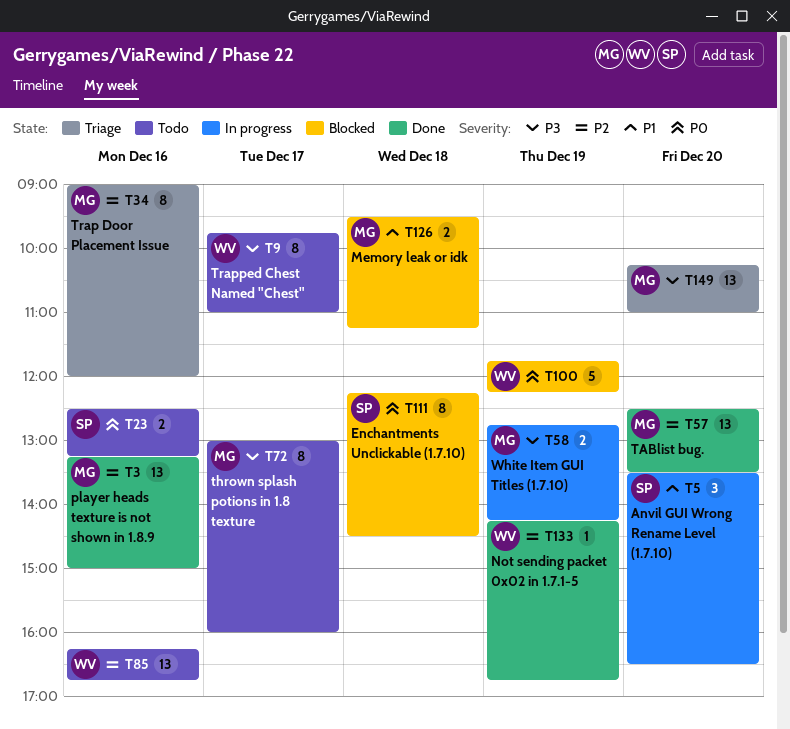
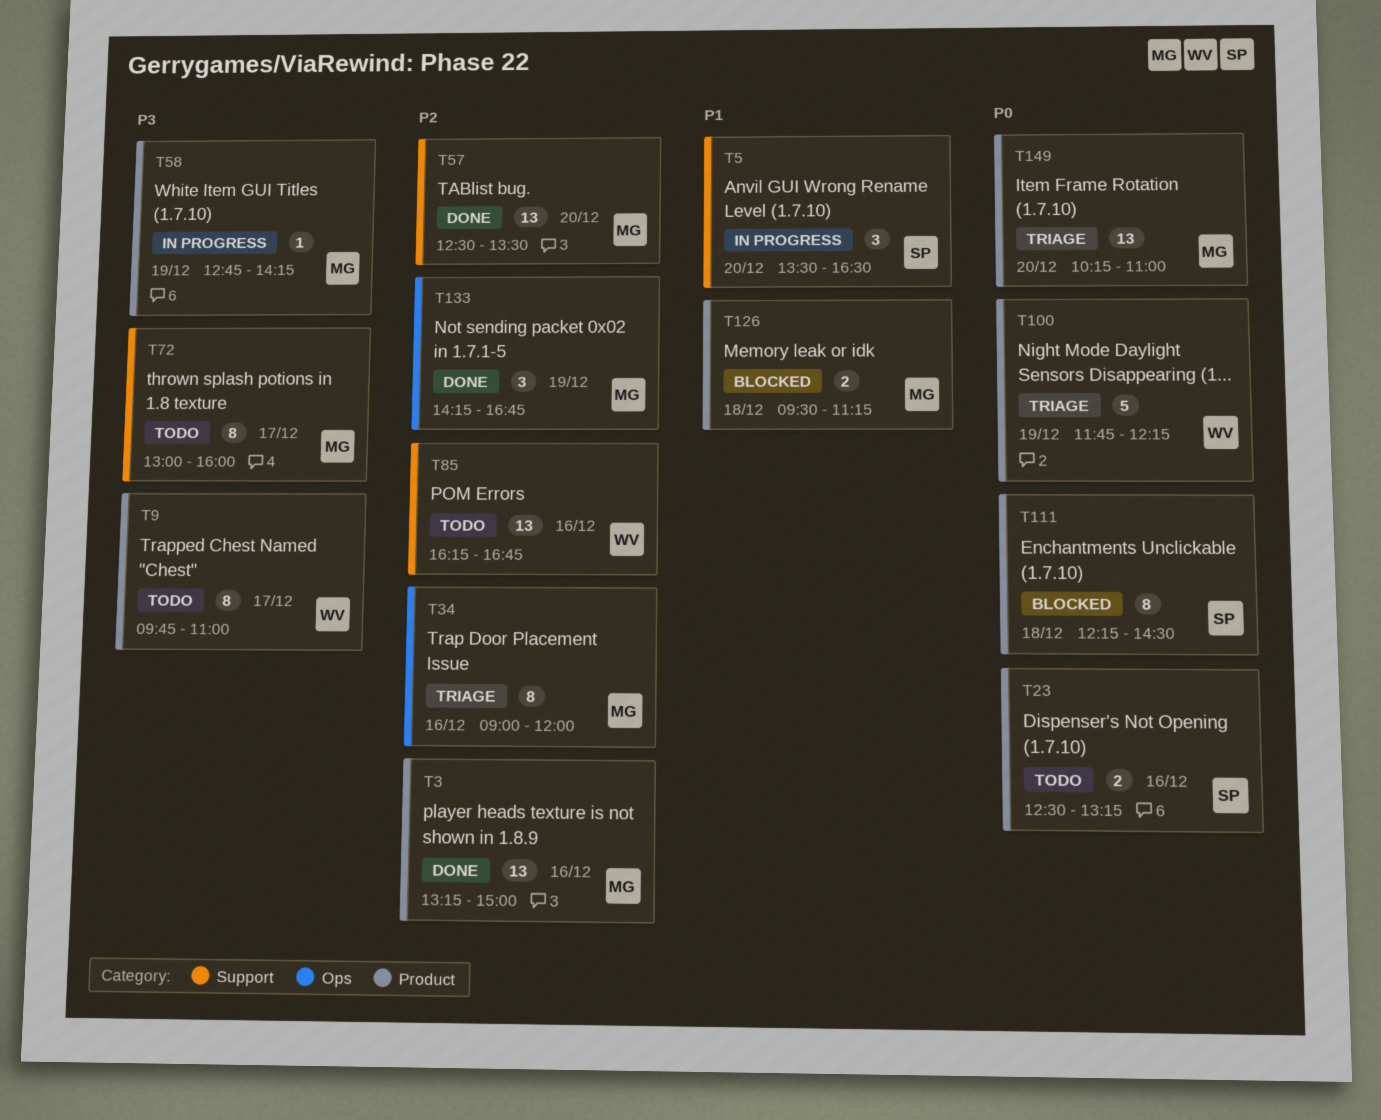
T58, estimate: 2 -> 1
T100, status: Blocked -> Triage
T133, owner: WV -> MG
T133, estimate: 1 -> 3
T149, priority: P3 -> P0

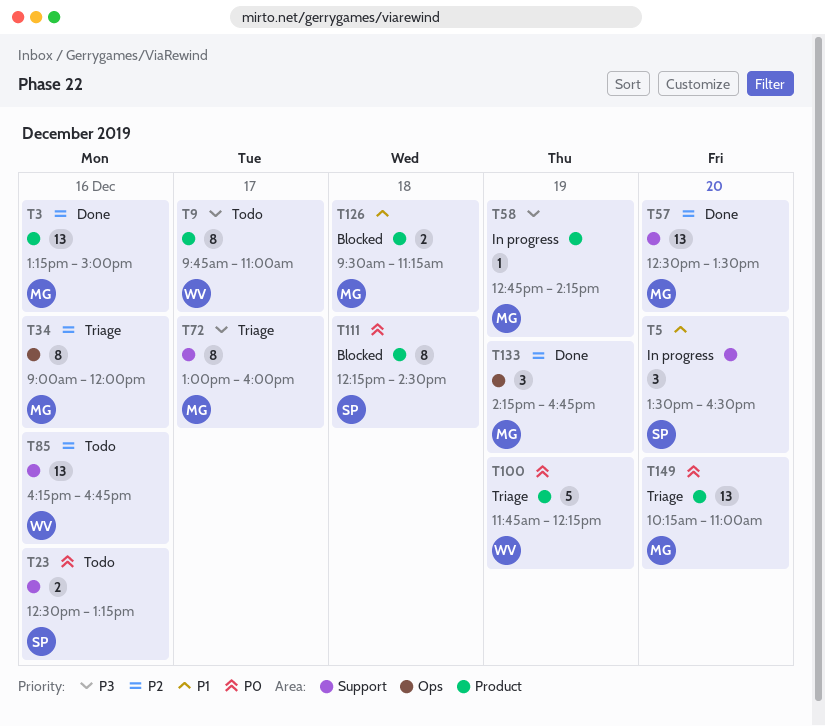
T23, label: Product -> Support
T72, status: Todo -> Triage

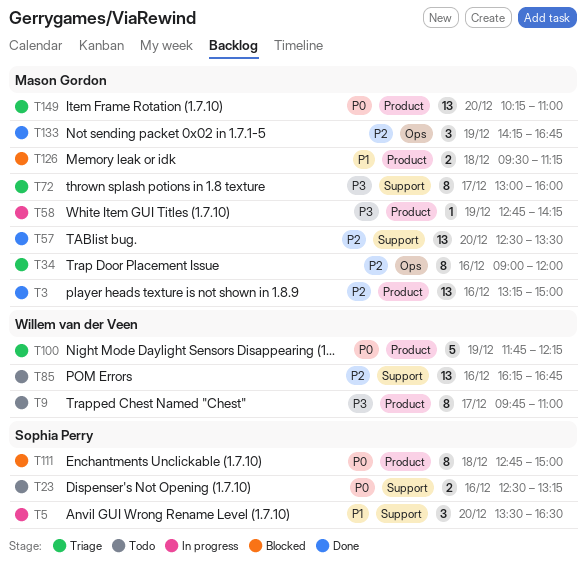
T111, begins: 12:15 -> 12:45
T111, ends: 14:30 -> 15:00

